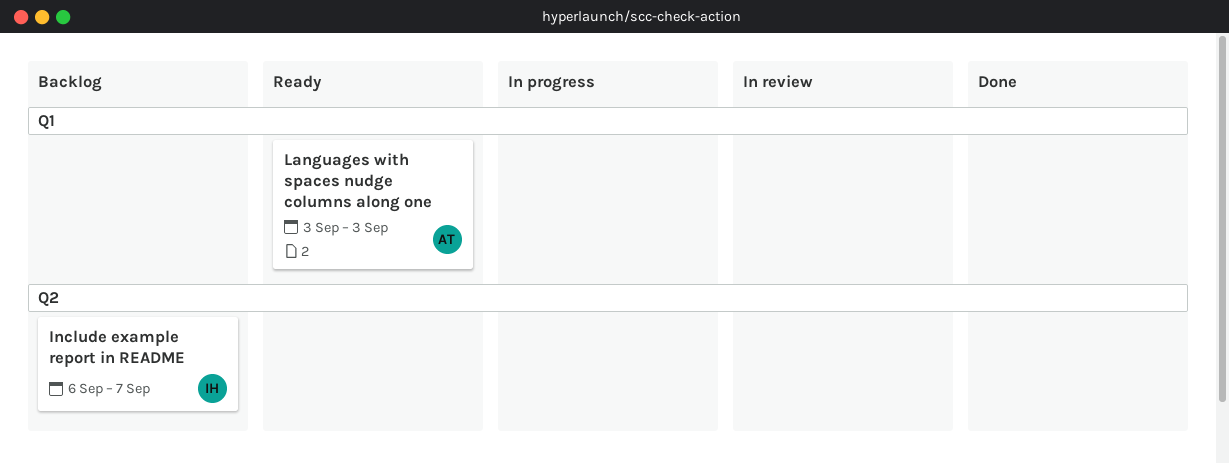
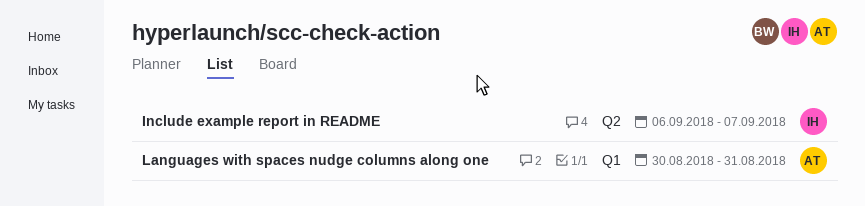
Languages with spaces nudge columns along one, start: Sep 3 -> Aug 30
Languages with spaces nudge columns along one, due: Sep 3 -> Aug 31

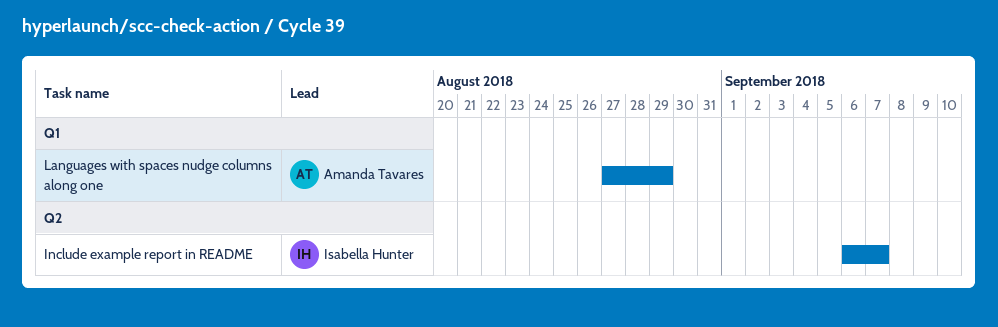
Languages with spaces nudge columns along one, start: Aug 30 -> Aug 27
Languages with spaces nudge columns along one, due: Aug 31 -> Aug 29

